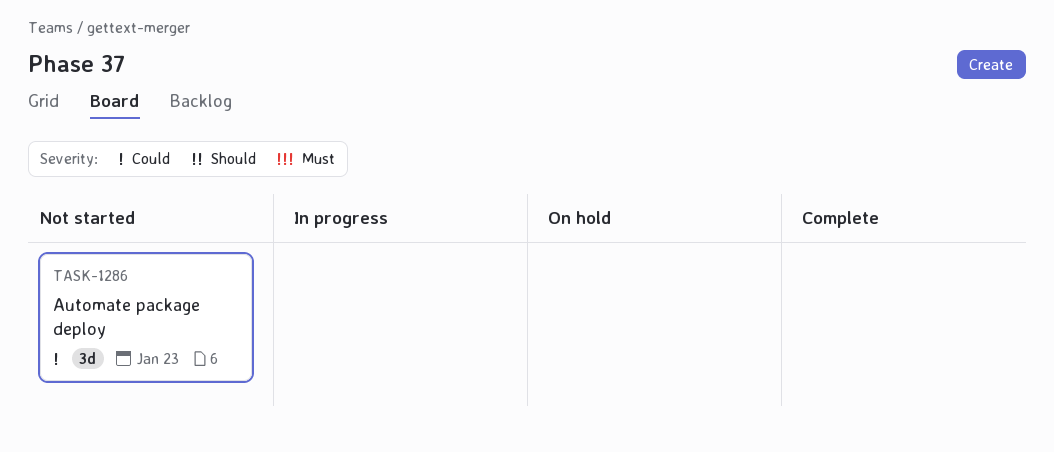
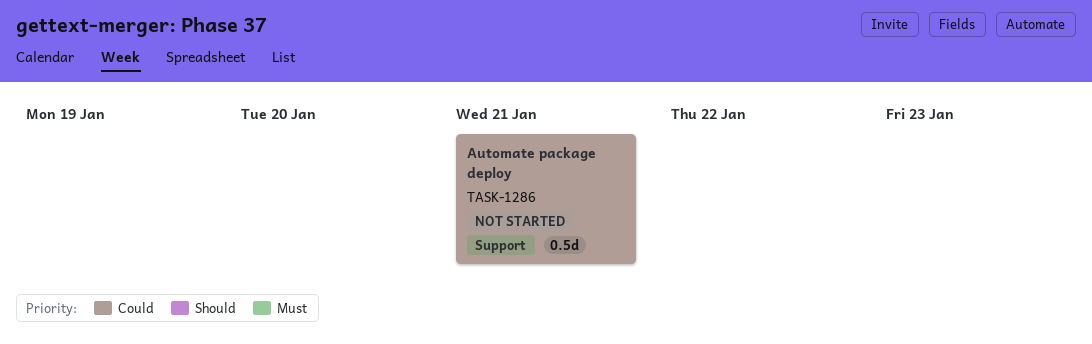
TASK-1286, estimate: 3d -> 0.5d
TASK-1286, due: Jan 23 -> Jan 21

